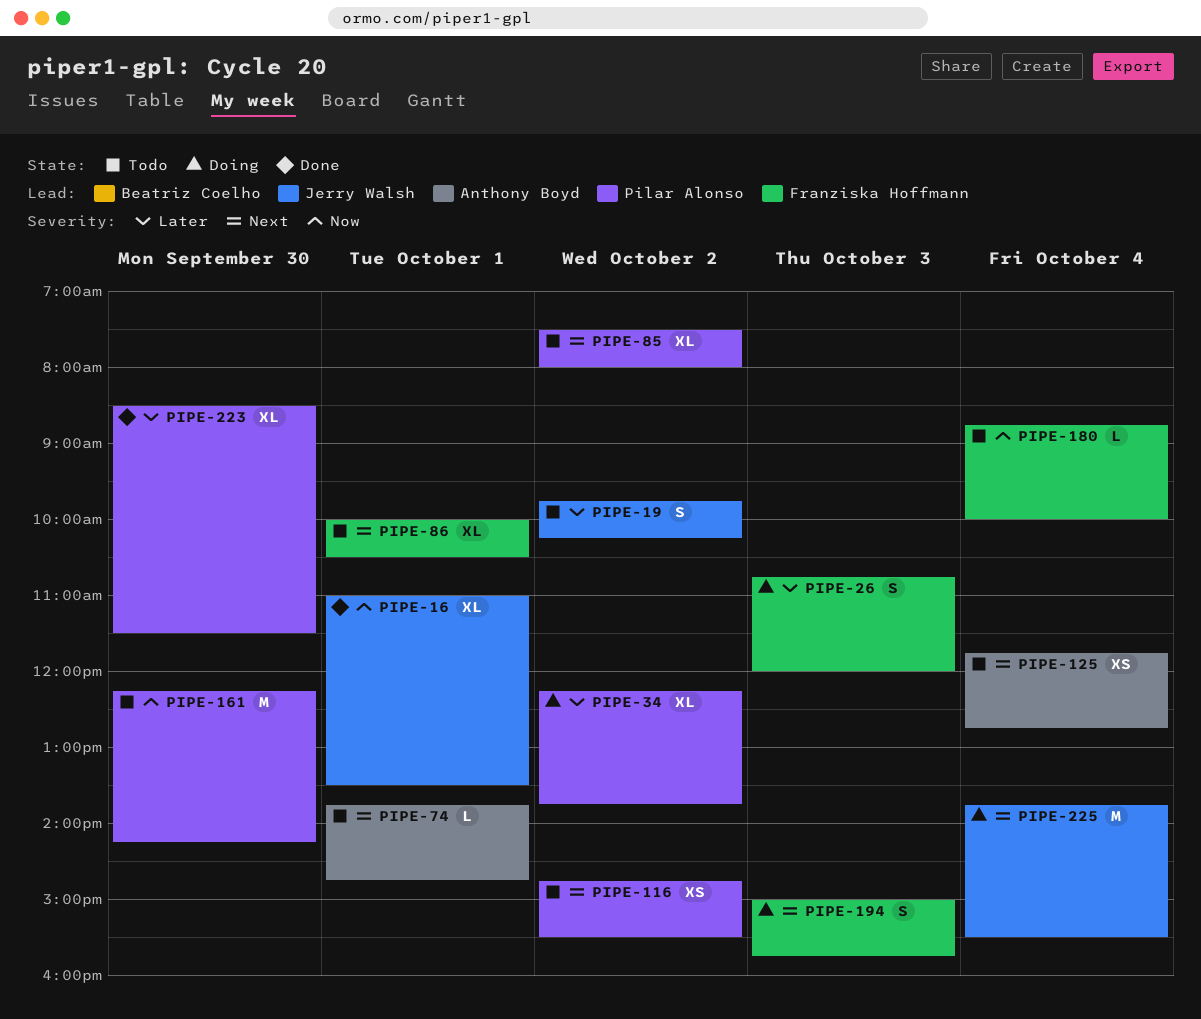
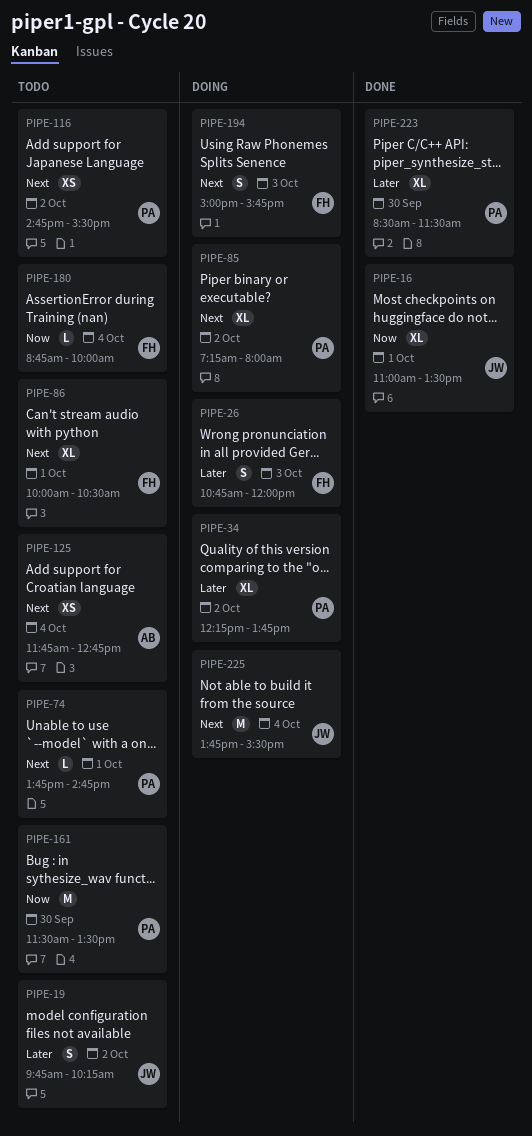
PIPE-74, owner: Anthony Boyd -> Pilar Alonso
PIPE-85, status: Todo -> Doing
PIPE-85, begins: 07:30 -> 07:15
PIPE-161, begins: 12:15 -> 11:30
PIPE-161, ends: 14:15 -> 13:30

